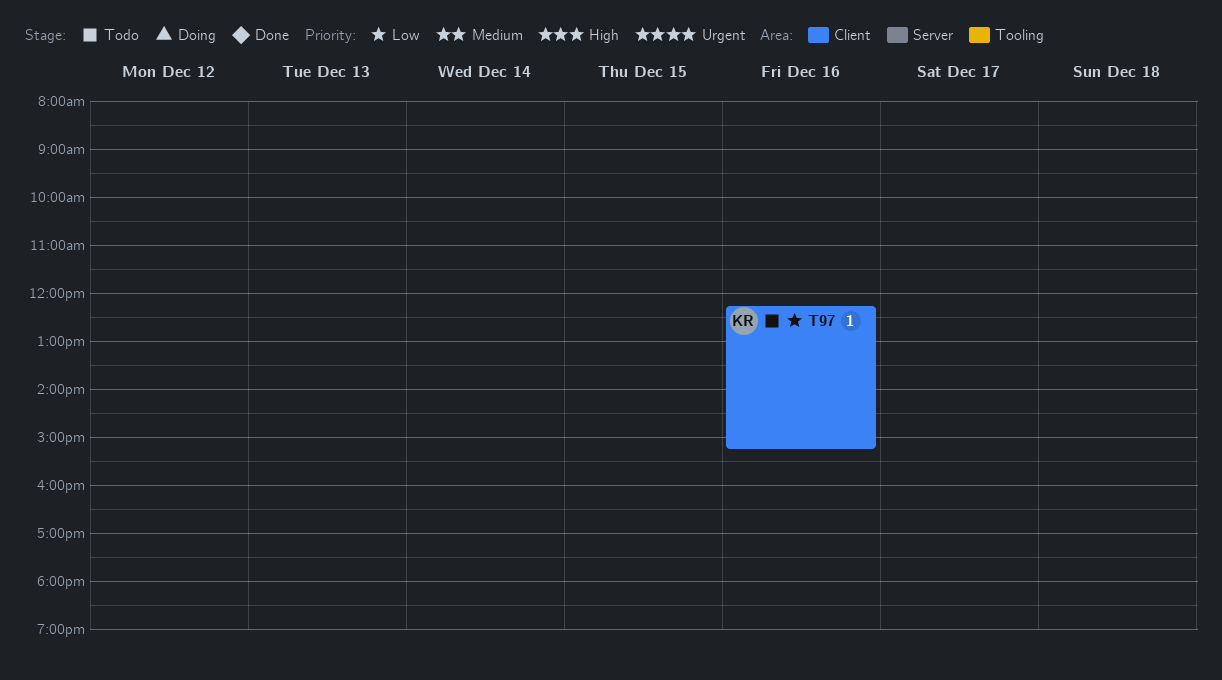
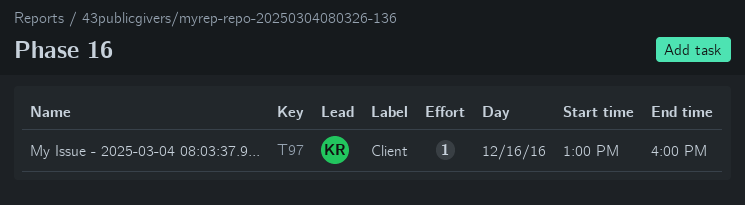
T97, begins: 12:15 -> 13:00
T97, ends: 15:15 -> 16:00

